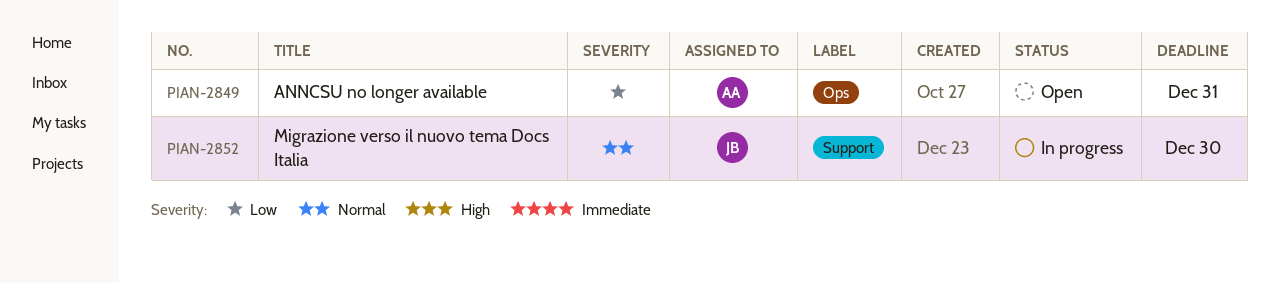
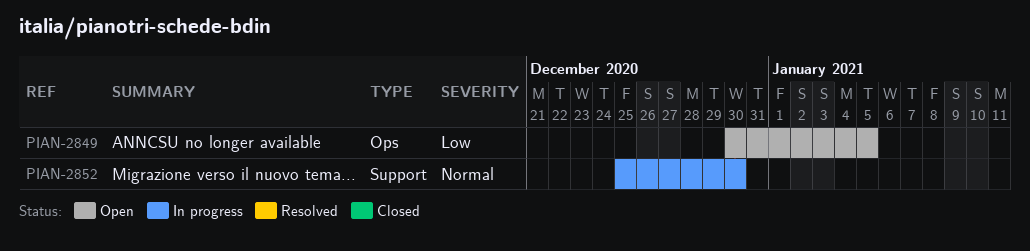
PIAN-2849, due: Dec 31 -> Jan 5

